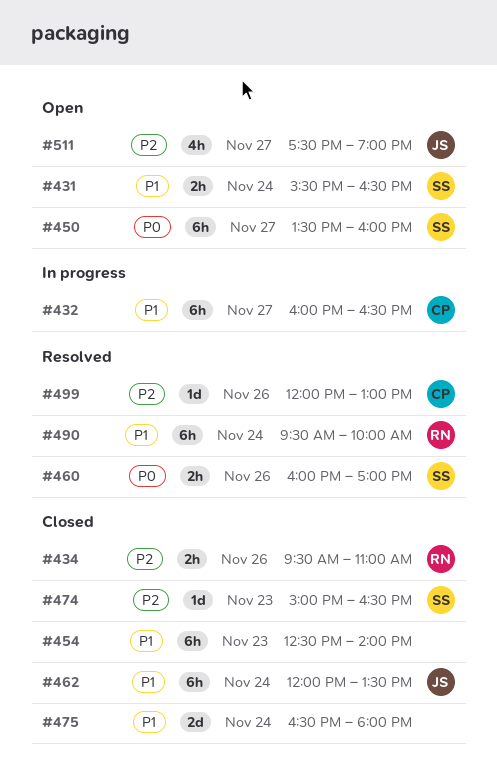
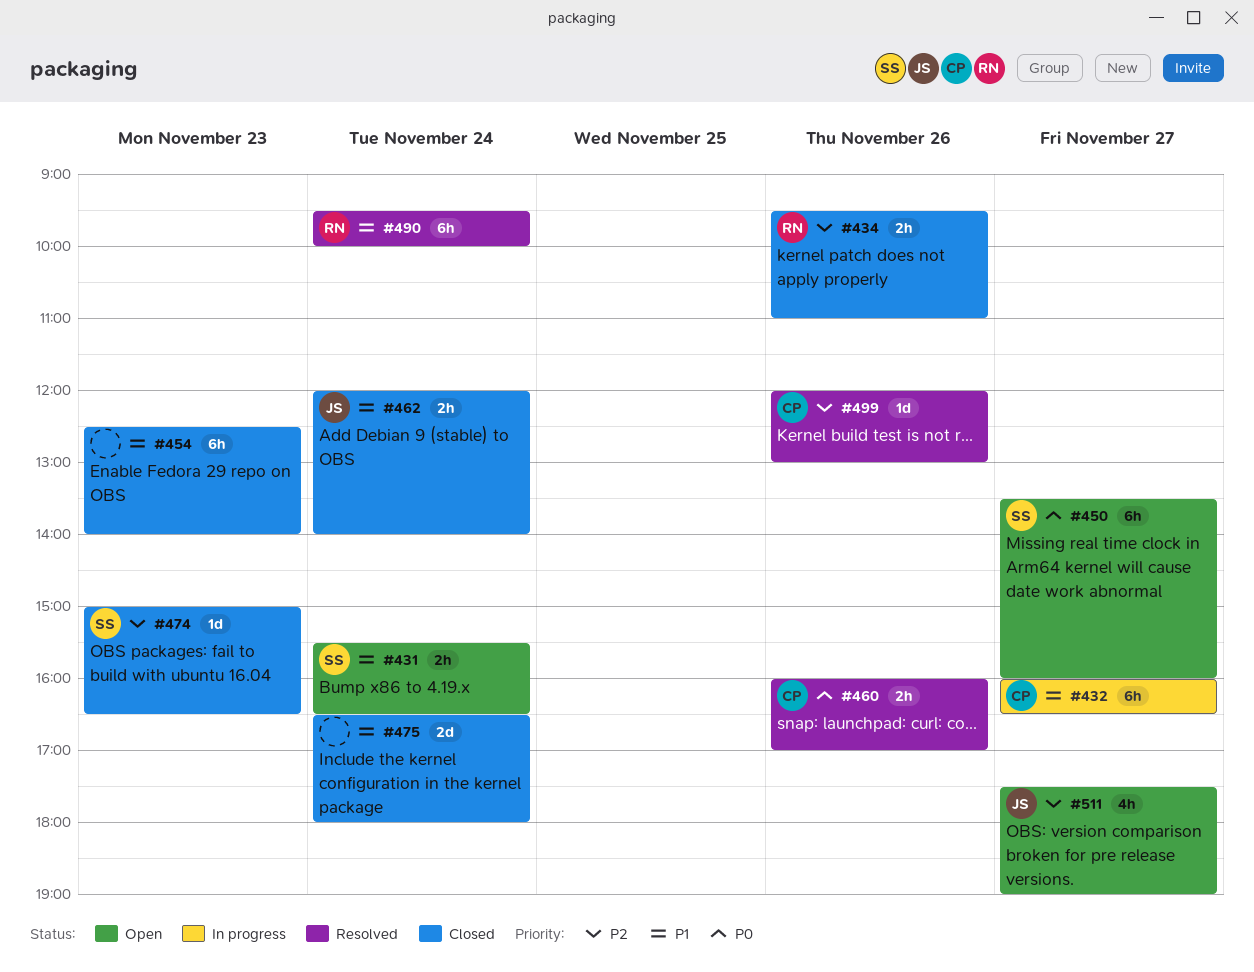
#460, owner: SS -> CP
#462, estimate: 6h -> 2h
#462, ends: 13:30 -> 14:00

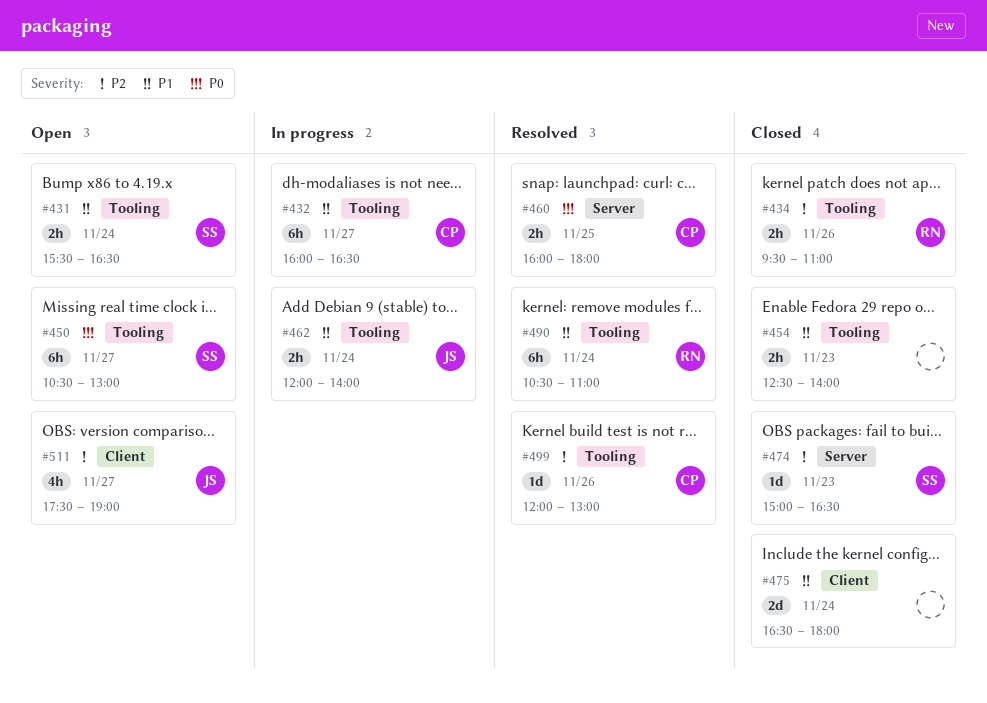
#450, begins: 13:30 -> 10:30
#450, ends: 16:00 -> 13:00
#454, estimate: 6h -> 2h
#460, day: Nov 26 -> Nov 25
#460, ends: 17:00 -> 18:00
#462, status: Closed -> In progress
#490, begins: 09:30 -> 10:30
#490, ends: 10:00 -> 11:00

